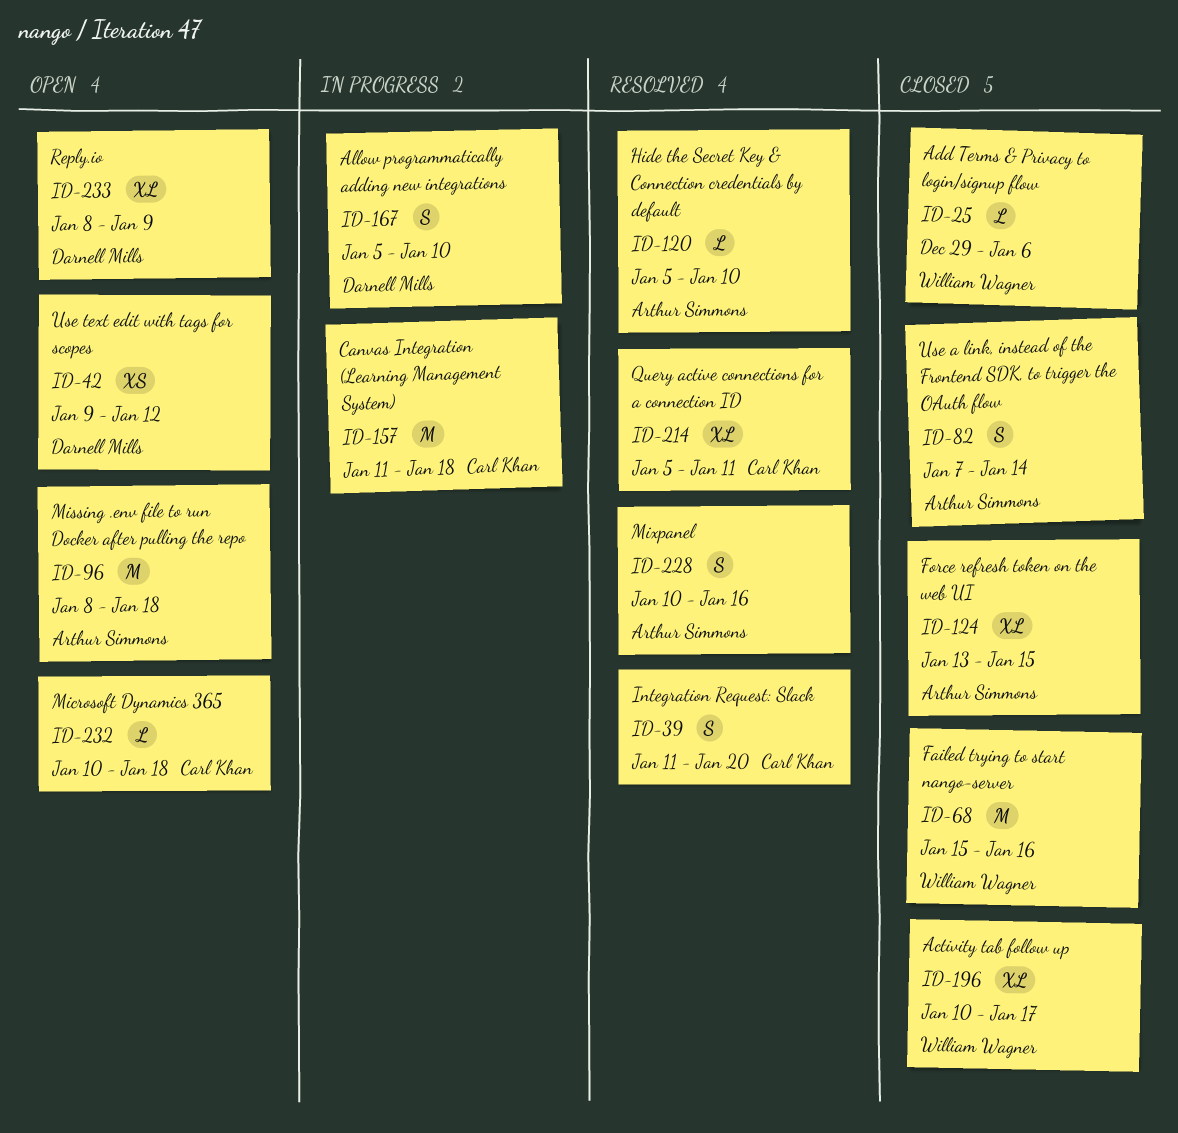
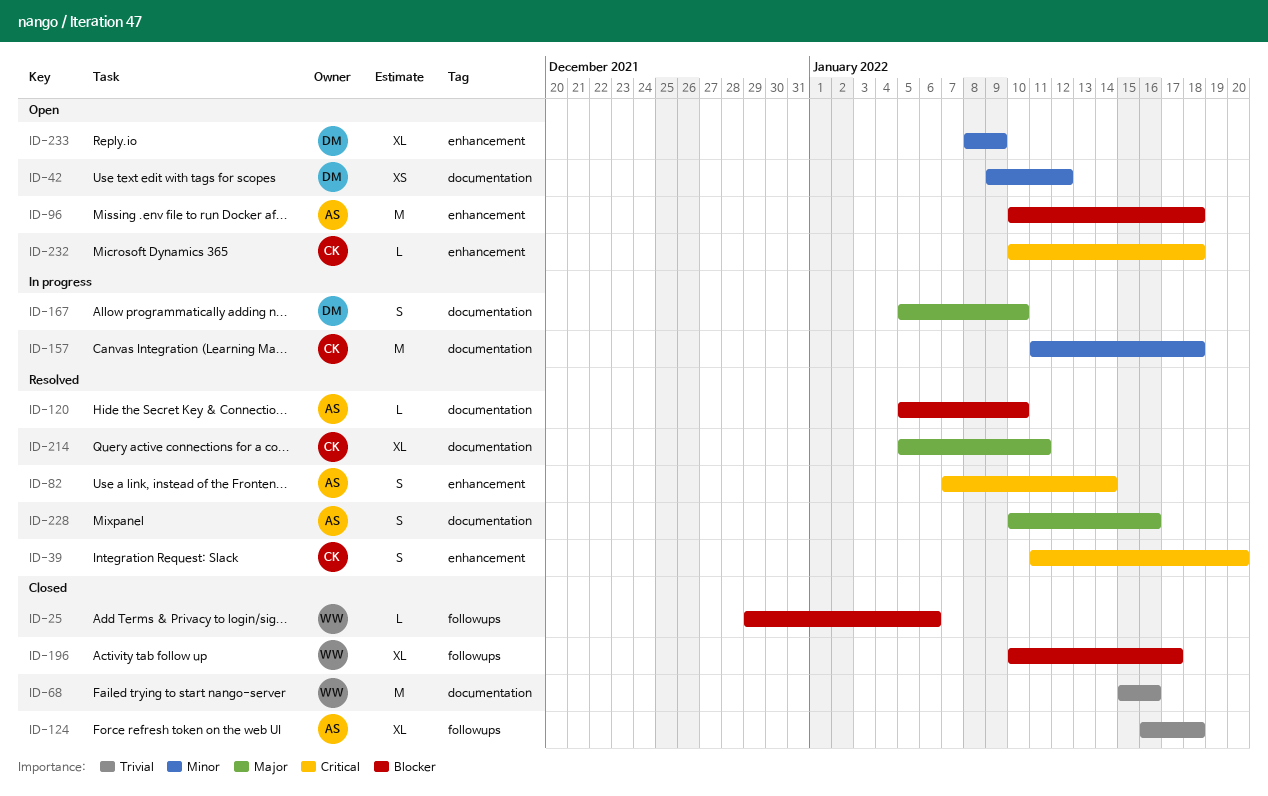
ID-82, status: Closed -> Resolved
ID-96, start: Jan 8 -> Jan 10
ID-124, start: Jan 13 -> Jan 16
ID-124, due: Jan 15 -> Jan 18

